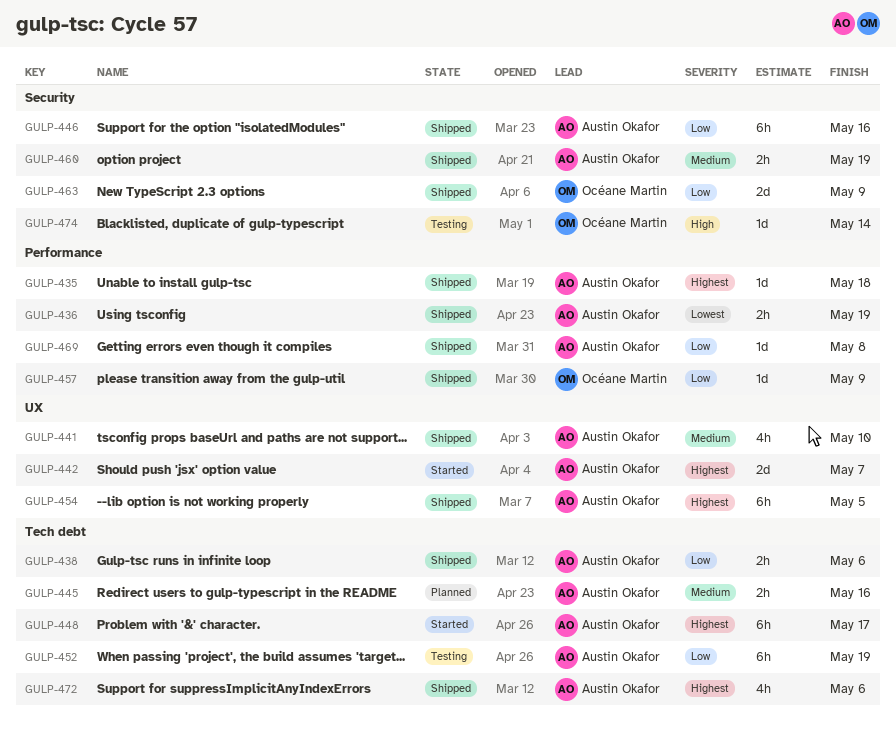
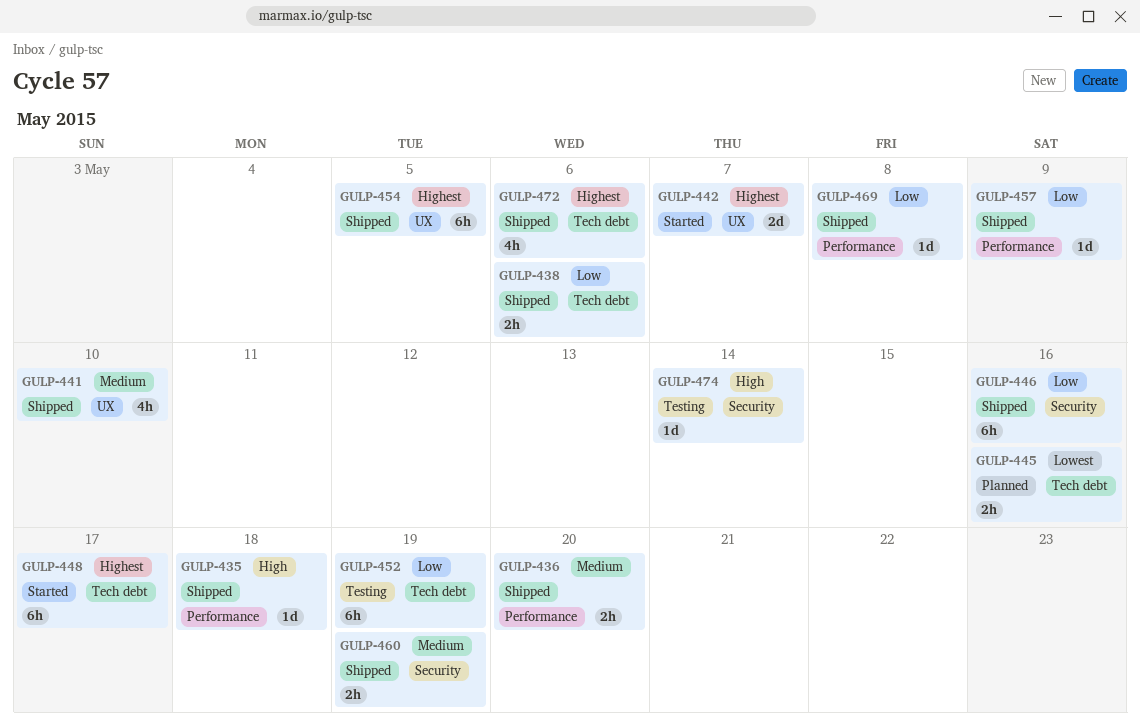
GULP-435, priority: Highest -> High
GULP-436, priority: Lowest -> Medium
GULP-436, due: May 19 -> May 20
GULP-445, priority: Medium -> Lowest
GULP-463: present -> none

